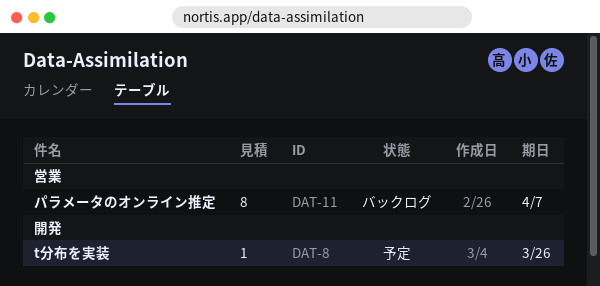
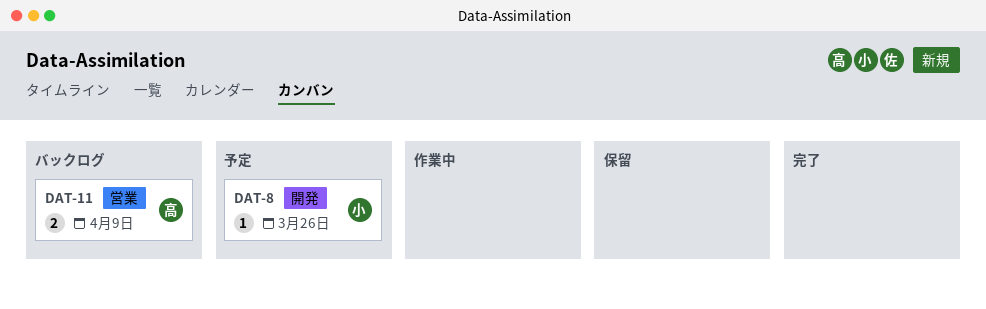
DAT-11, estimate: 8 -> 2
DAT-11, due: Apr 7 -> Apr 9

